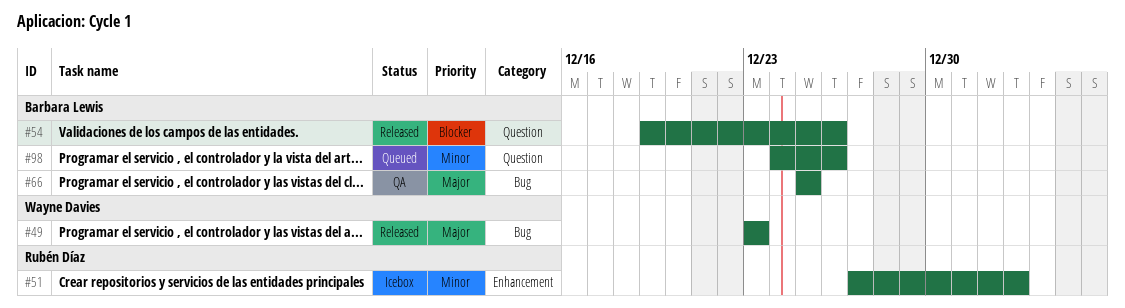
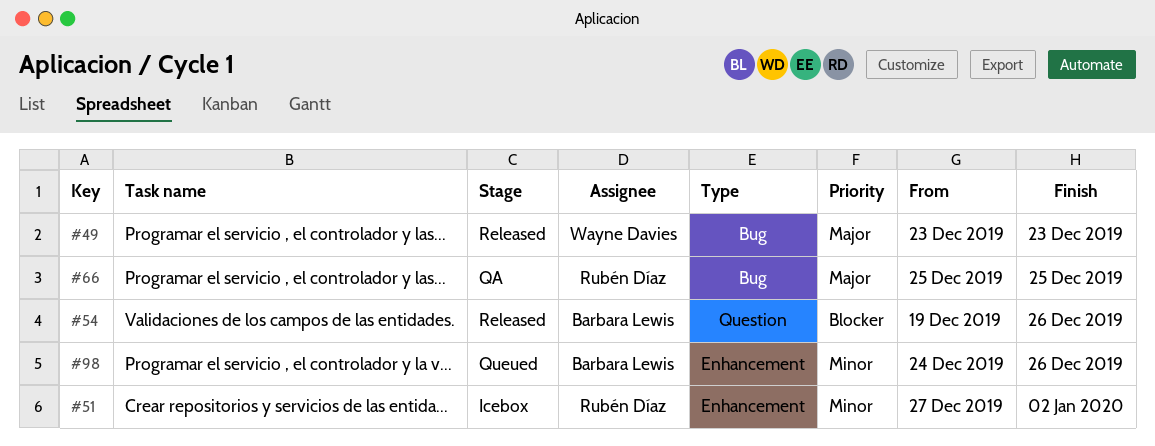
#66, owner: Barbara Lewis -> Rubén Díaz
#98, label: Question -> Enhancement

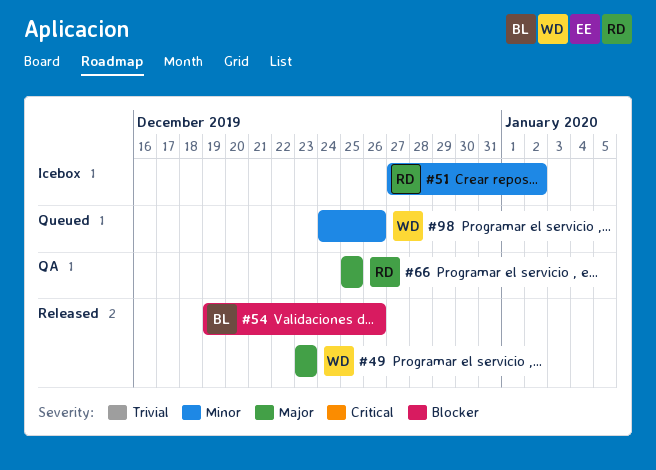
#98, owner: Barbara Lewis -> Wayne Davies

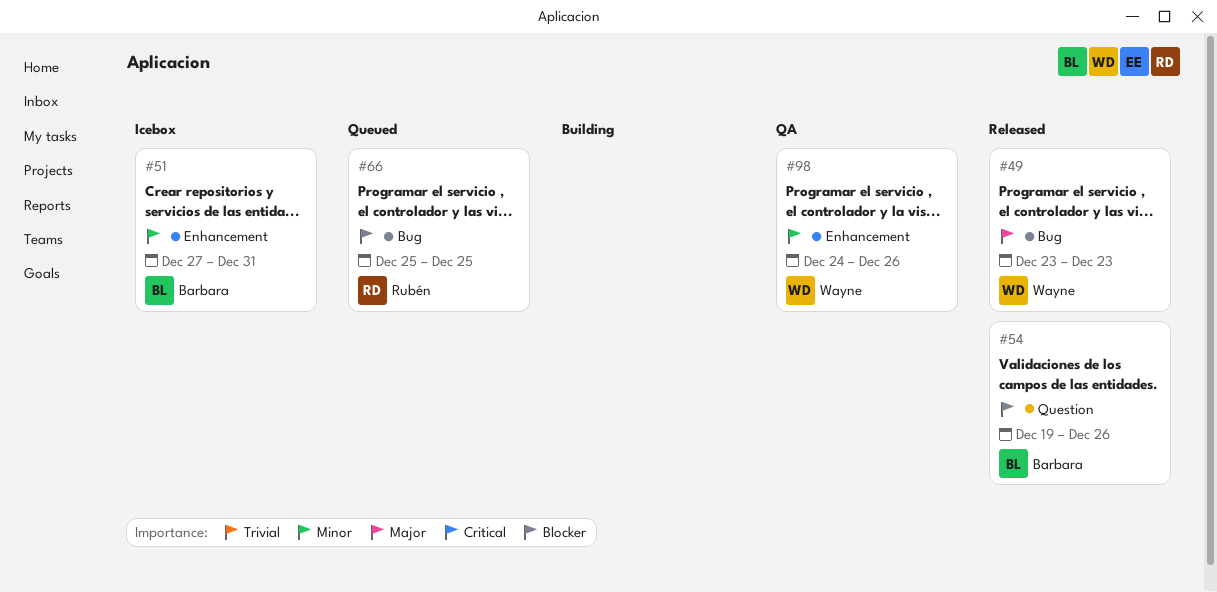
#51, owner: Rubén -> Barbara
#51, due: Jan 2 -> Dec 31
#66, status: QA -> Queued
#66, priority: Major -> Blocker
#98, status: Queued -> QA

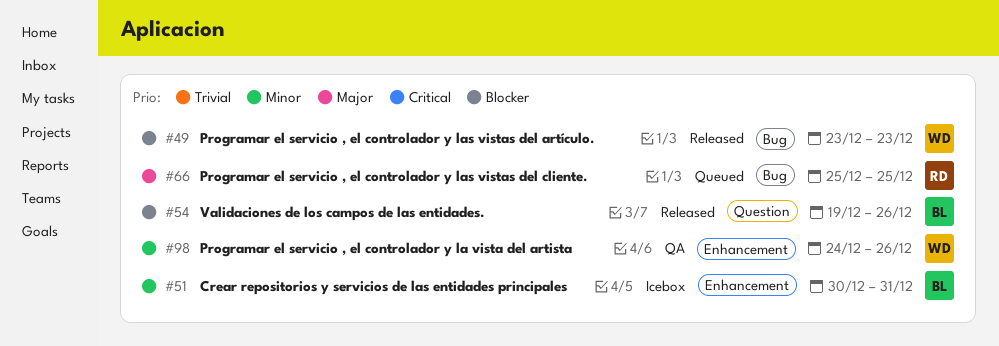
#49, priority: Major -> Blocker
#51, start: Dec 27 -> Dec 30
#66, priority: Blocker -> Major

